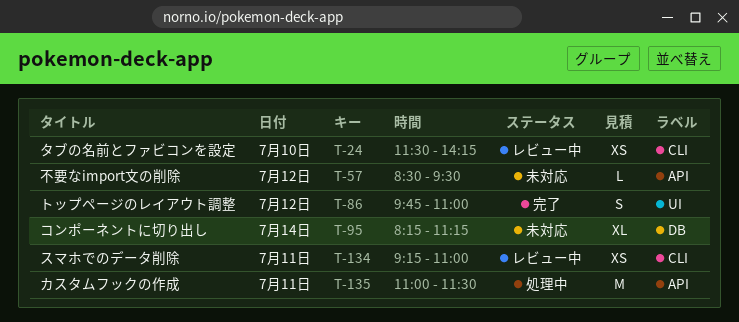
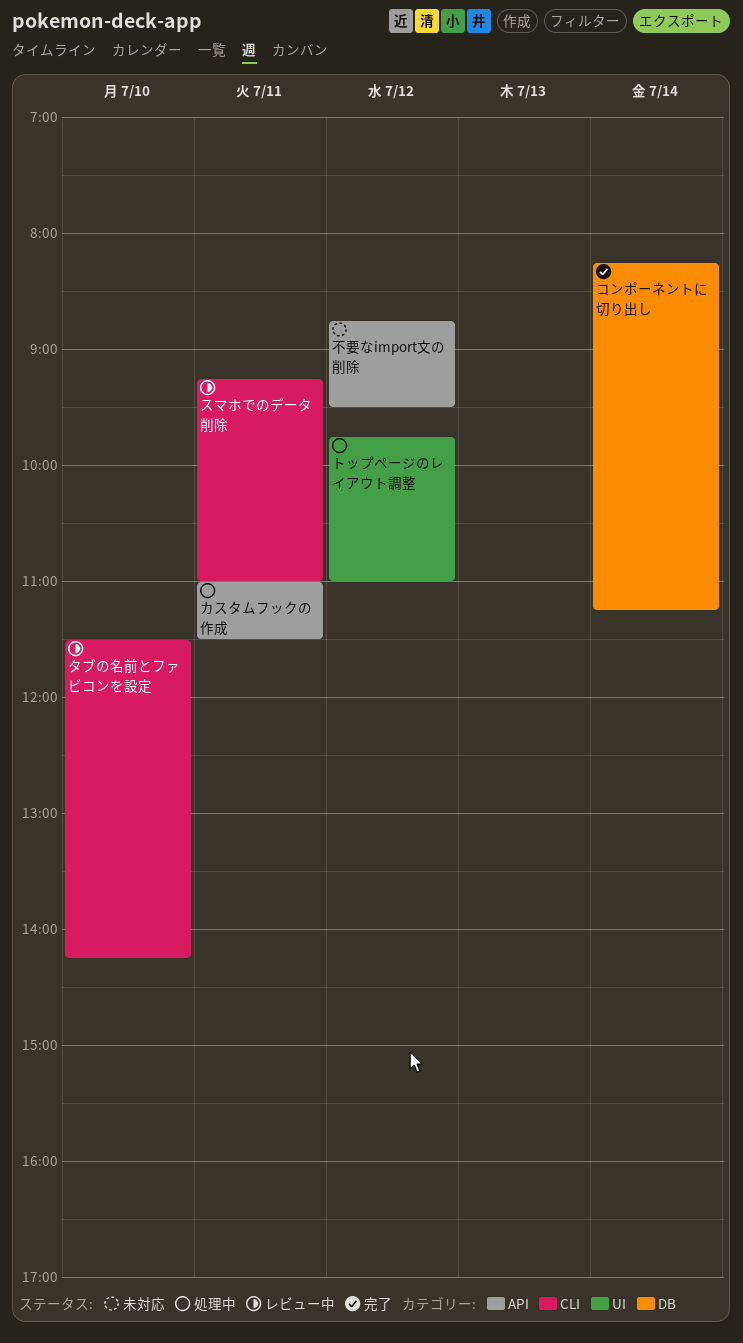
コンポーネントに切り出し, status: 未対応 -> 完了
トップページのレイアウト調整, status: 完了 -> 処理中
不要なimport文の削除, begins: 08:30 -> 08:45

